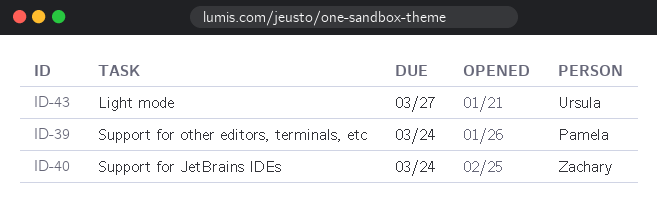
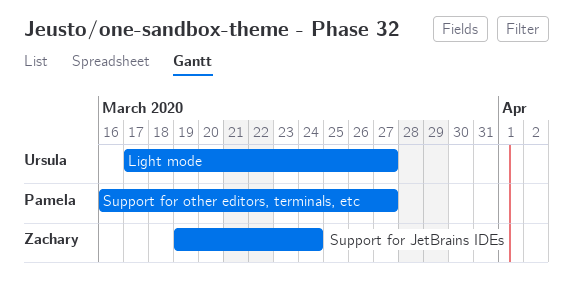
Support for other editors, terminals, etc, due: Mar 24 -> Mar 27

